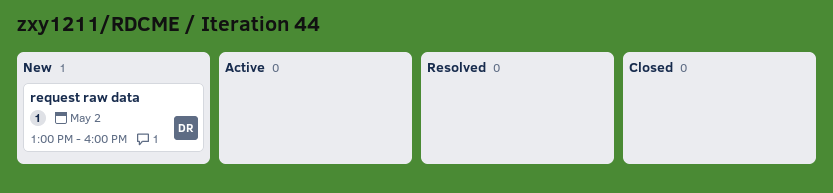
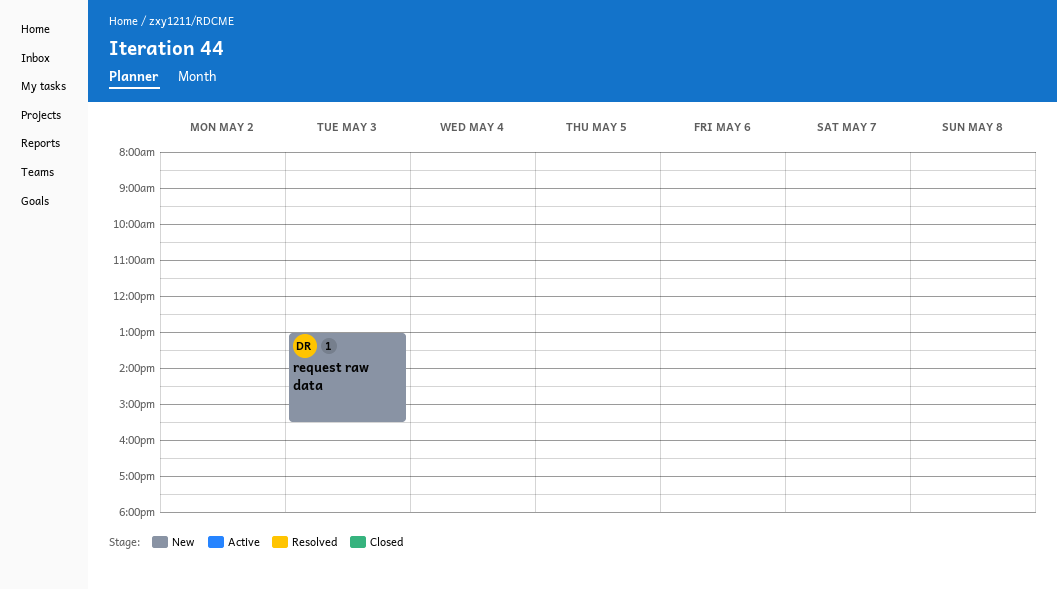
request raw data, day: May 2 -> May 3
request raw data, ends: 16:00 -> 15:30

